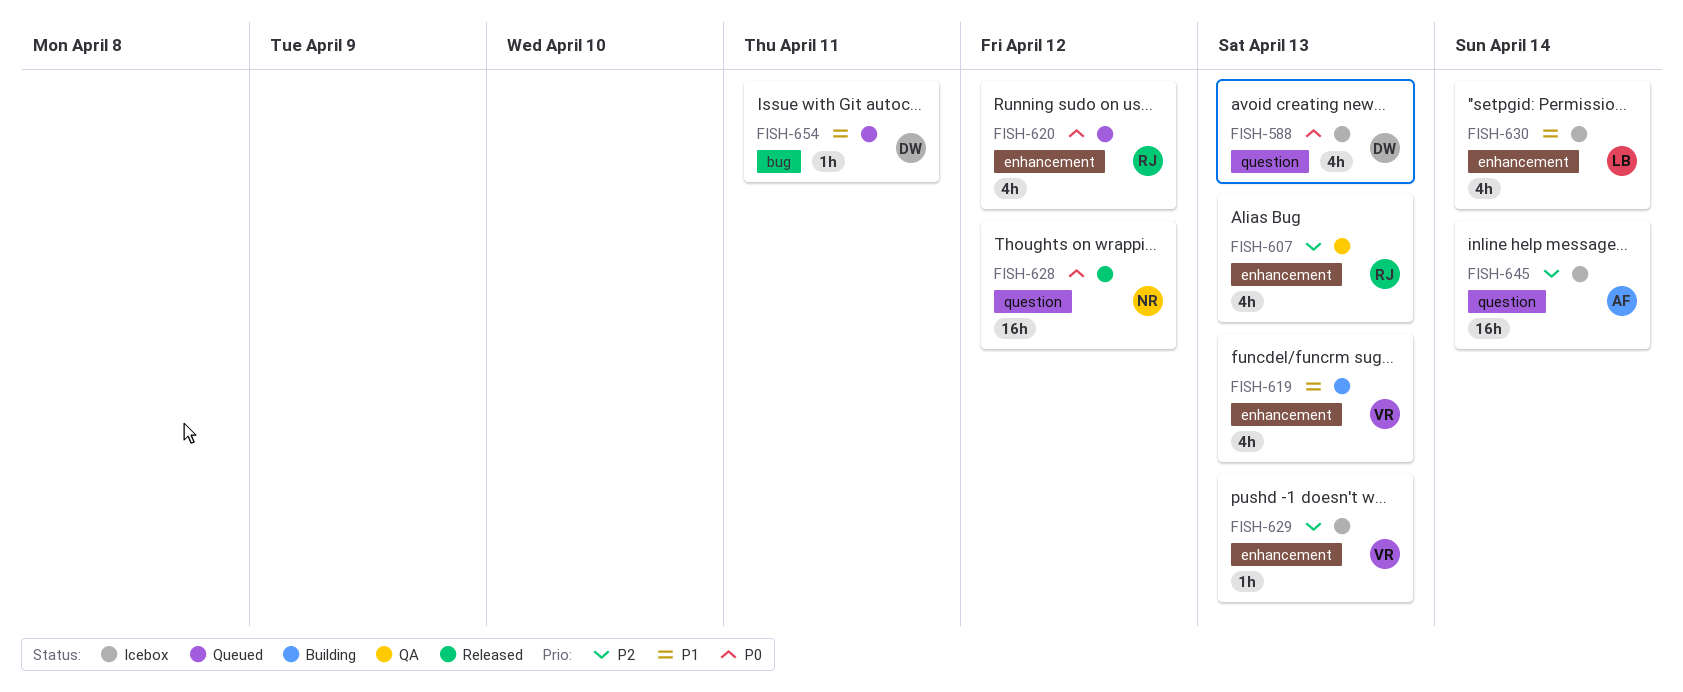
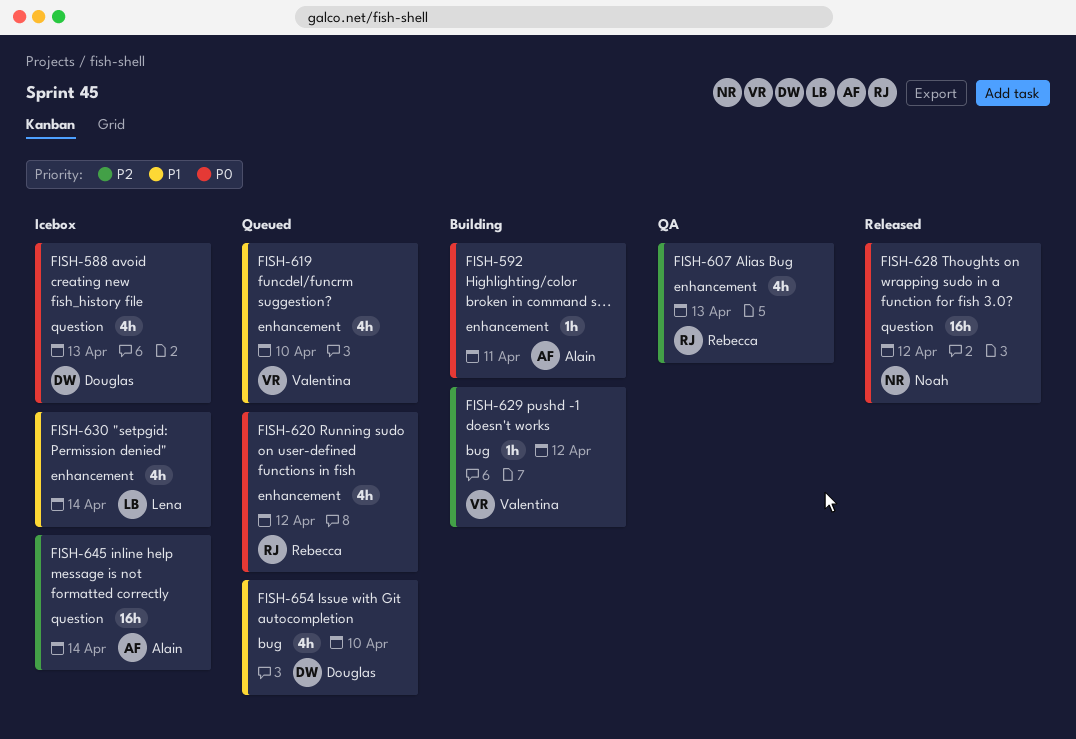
FISH-592: none -> present
FISH-619, status: Building -> Queued
FISH-619, due: Apr 13 -> Apr 10
FISH-629, status: Icebox -> Building
FISH-629, label: enhancement -> bug
FISH-629, due: Apr 13 -> Apr 12
FISH-654, estimate: 1h -> 4h
FISH-654, due: Apr 11 -> Apr 10

